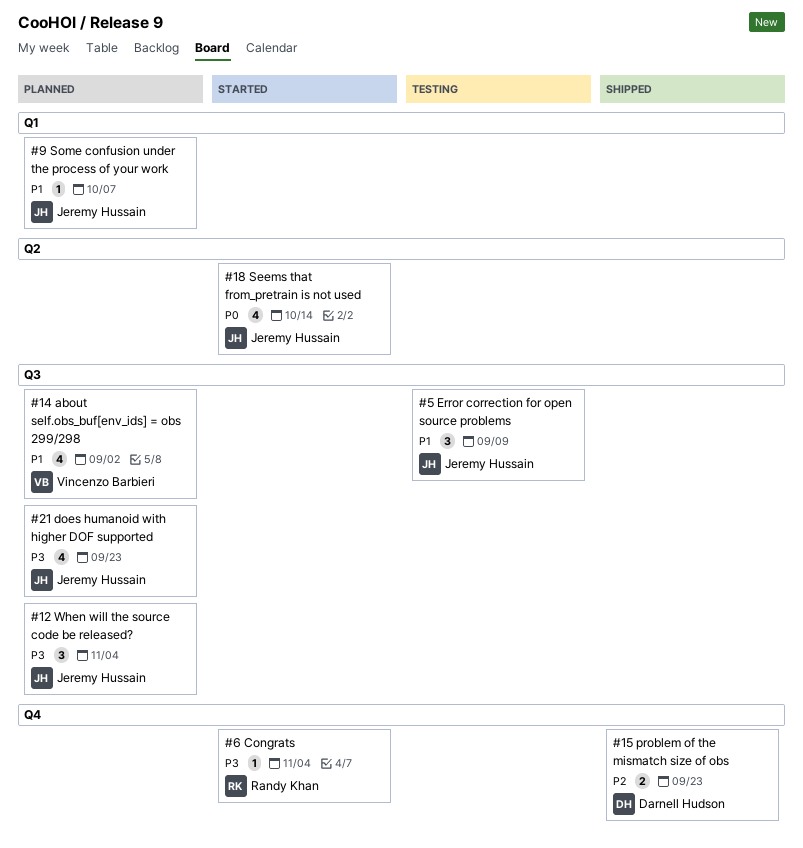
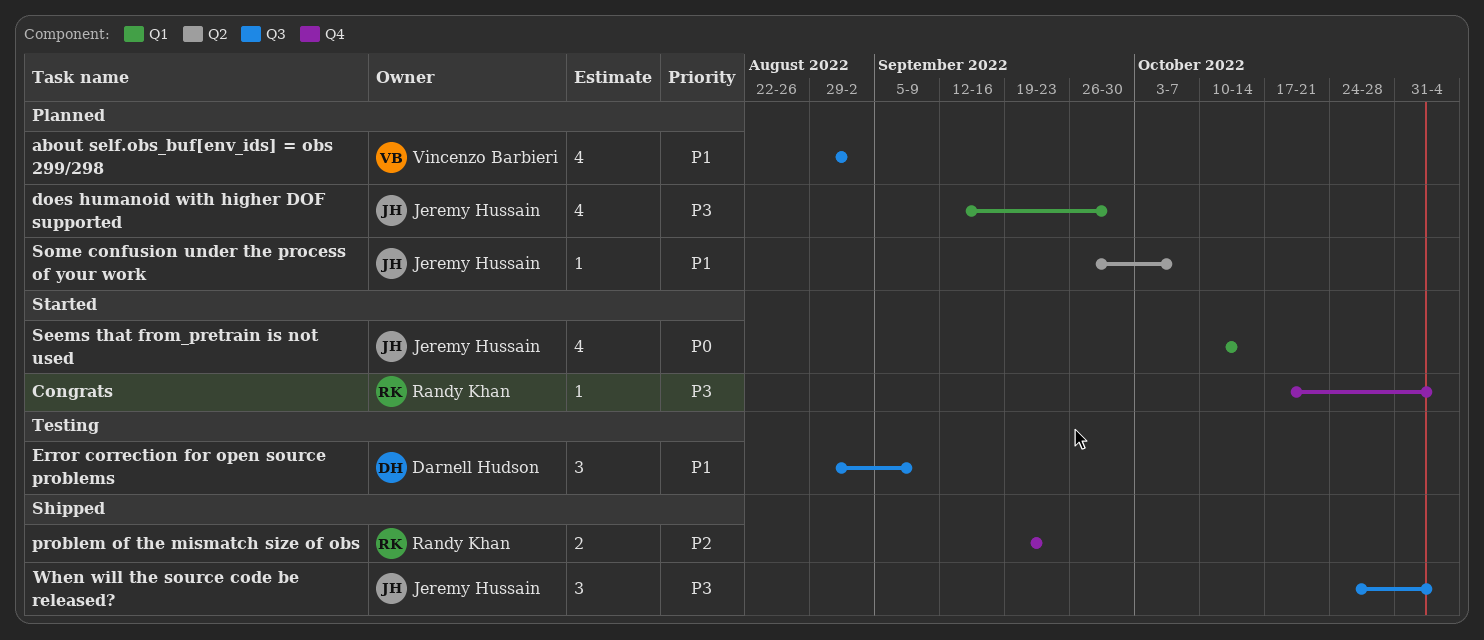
does humanoid with higher DOF supported, label: Q3 -> Q1
does humanoid with higher DOF supported, due: Sep 23 -> Sep 30
Error correction for open source problems, owner: Jeremy Hussain -> Darnell Hudson
problem of the mismatch size of obs, owner: Darnell Hudson -> Randy Khan
Seems that from_pretrain is not used, label: Q2 -> Q1
Some confusion under the process of your work, label: Q1 -> Q2
When will the source code be released?, status: Planned -> Shipped

